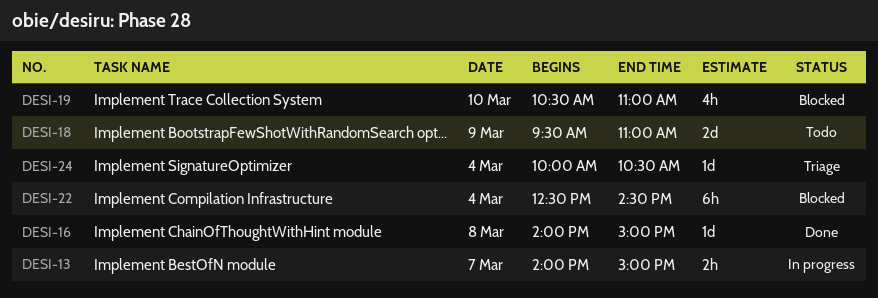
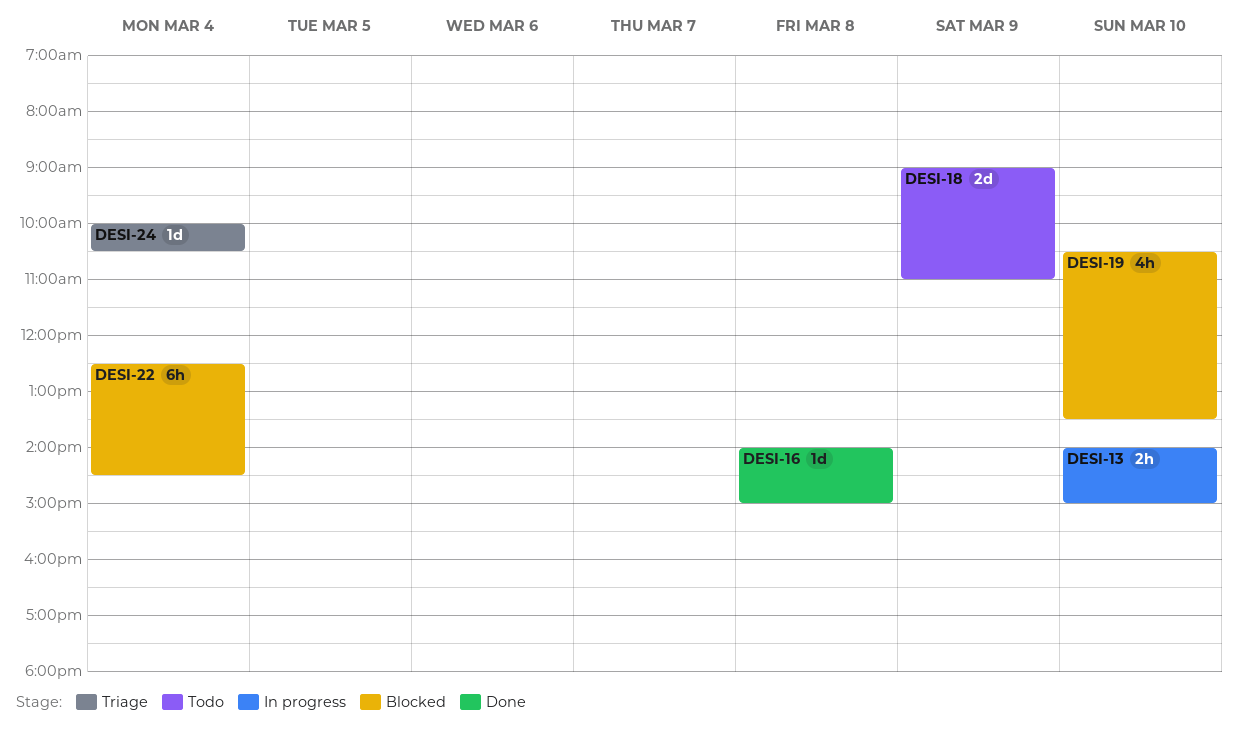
DESI-13, day: Mar 7 -> Mar 10
DESI-18, begins: 09:30 -> 09:00
DESI-19, ends: 11:00 -> 13:30

